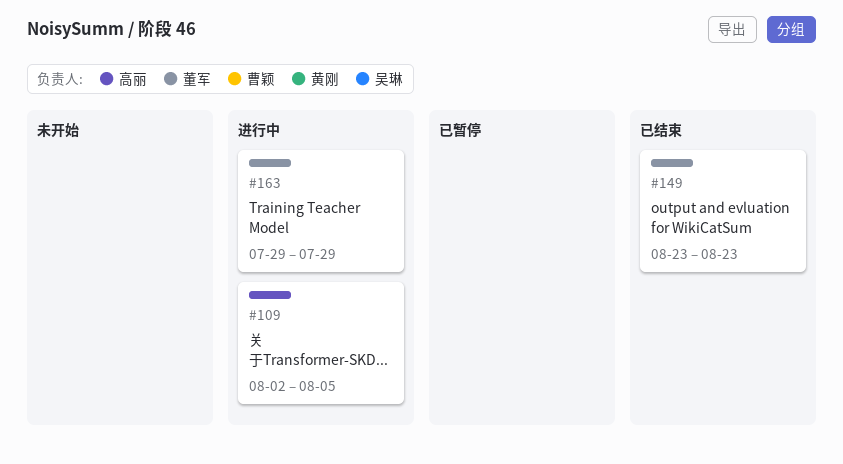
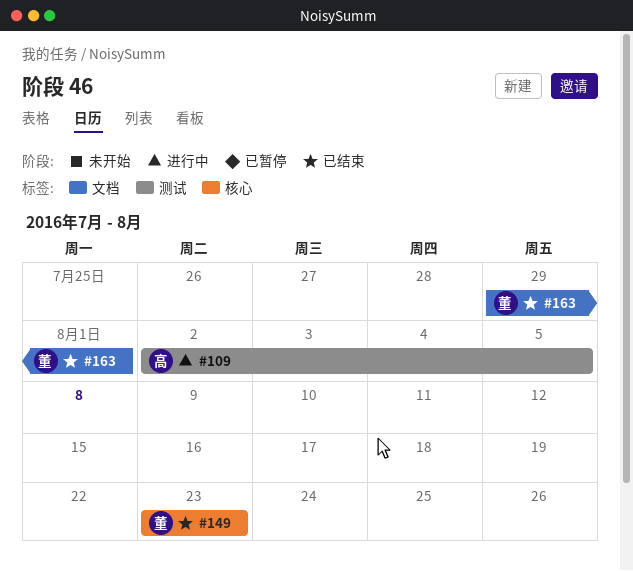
#163, status: 进行中 -> 已结束
#163, due: Jul 29 -> Aug 1

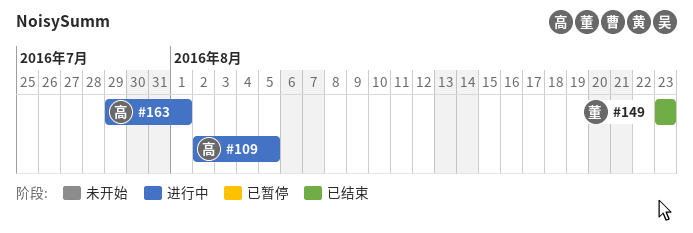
#163, status: 已结束 -> 进行中
#163, owner: 董 -> 高

